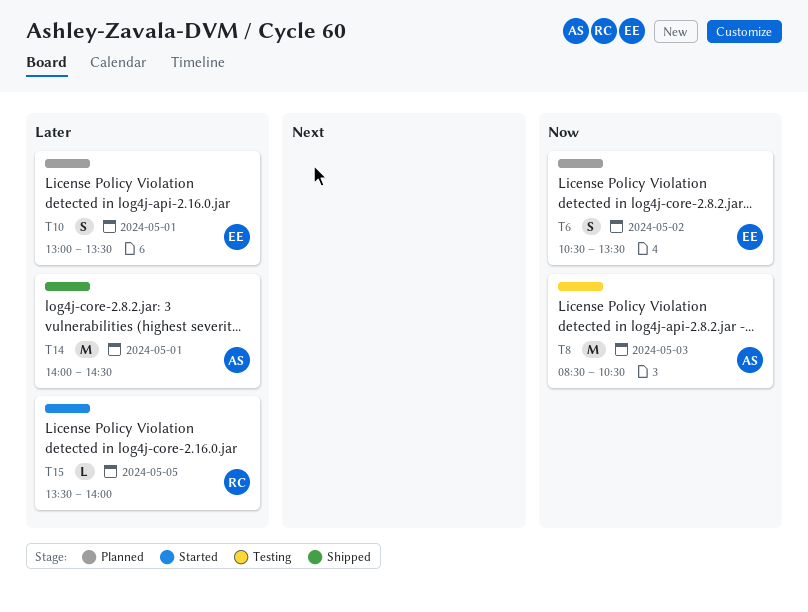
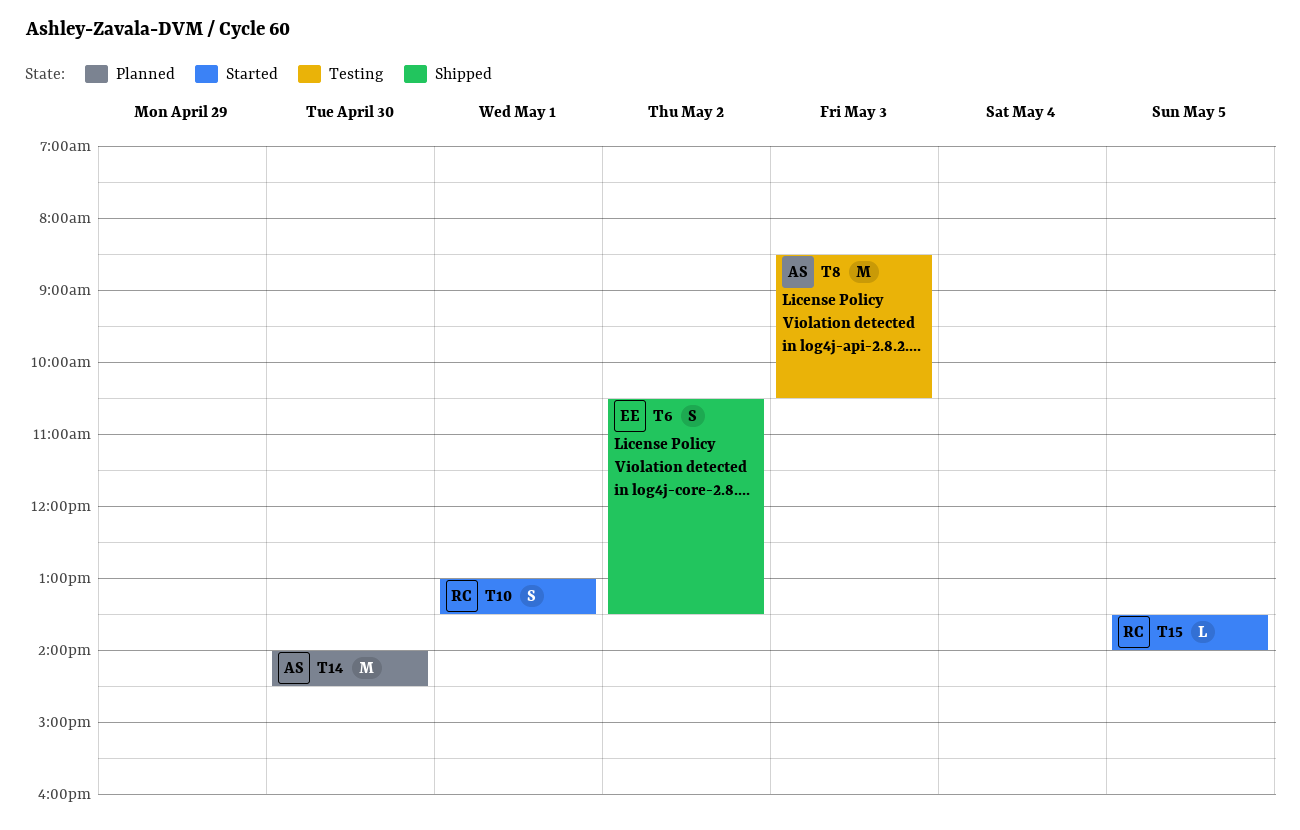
T6, status: Planned -> Shipped
T10, status: Planned -> Started
T10, owner: EE -> RC
T14, status: Shipped -> Planned
T14, day: May 1 -> Apr 30

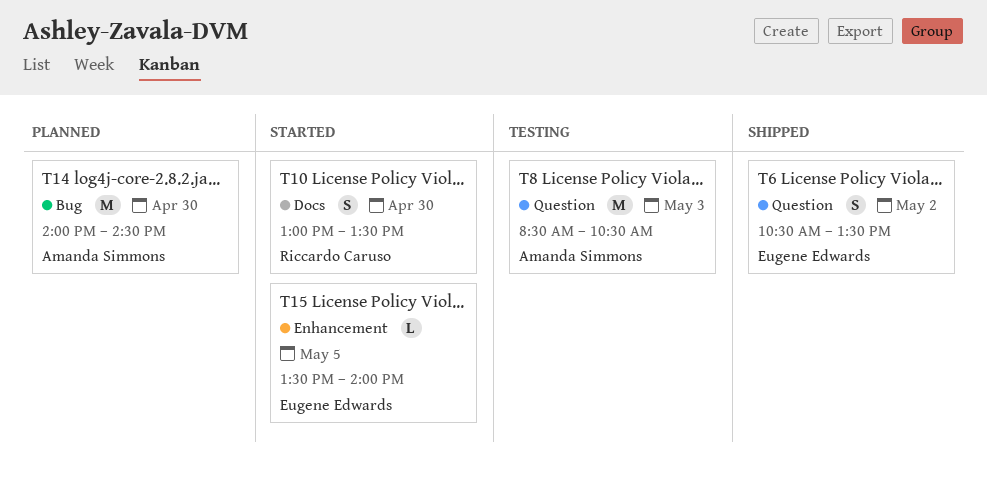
T10, day: May 1 -> Apr 30
T15, owner: Riccardo Caruso -> Eugene Edwards

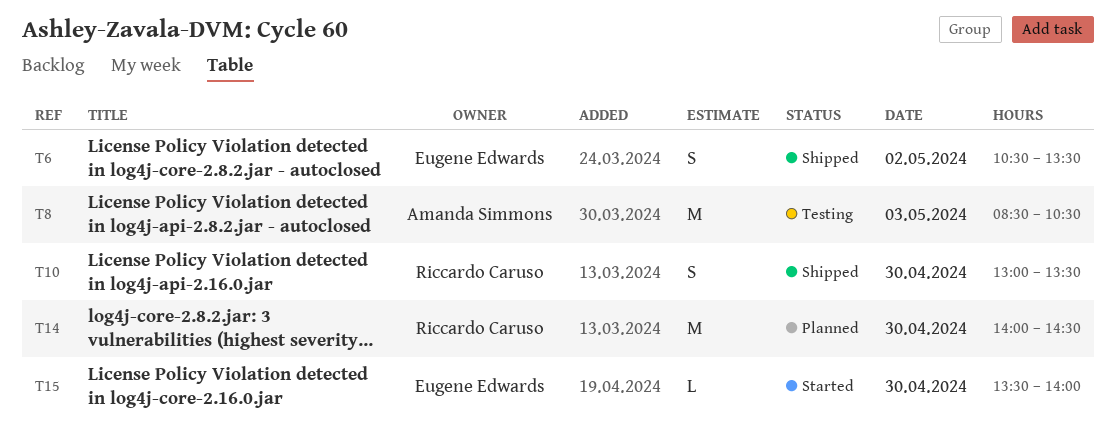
T10, status: Started -> Shipped
T14, owner: Amanda Simmons -> Riccardo Caruso
T15, day: May 5 -> Apr 30

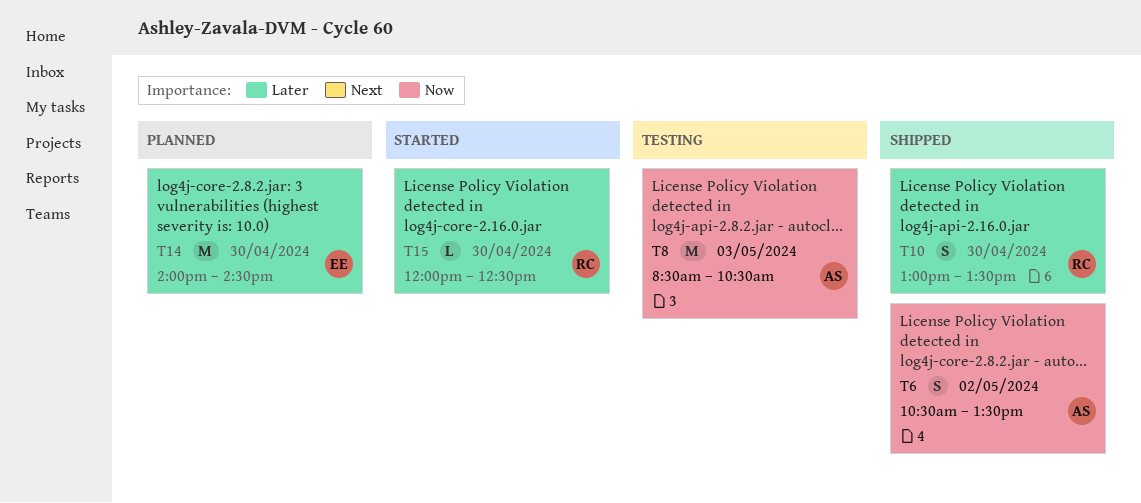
T6, owner: Eugene Edwards -> Amanda Simmons
T14, owner: Riccardo Caruso -> Eugene Edwards
T15, owner: Eugene Edwards -> Riccardo Caruso
T15, begins: 13:30 -> 12:00
T15, ends: 14:00 -> 12:30

